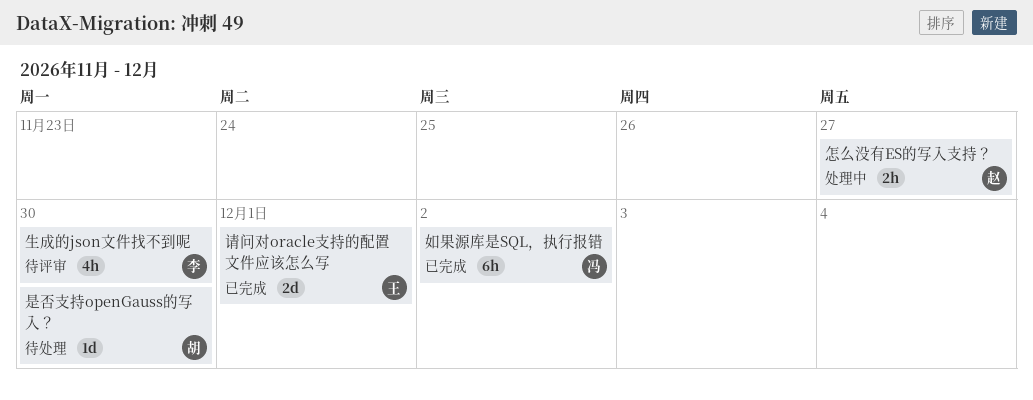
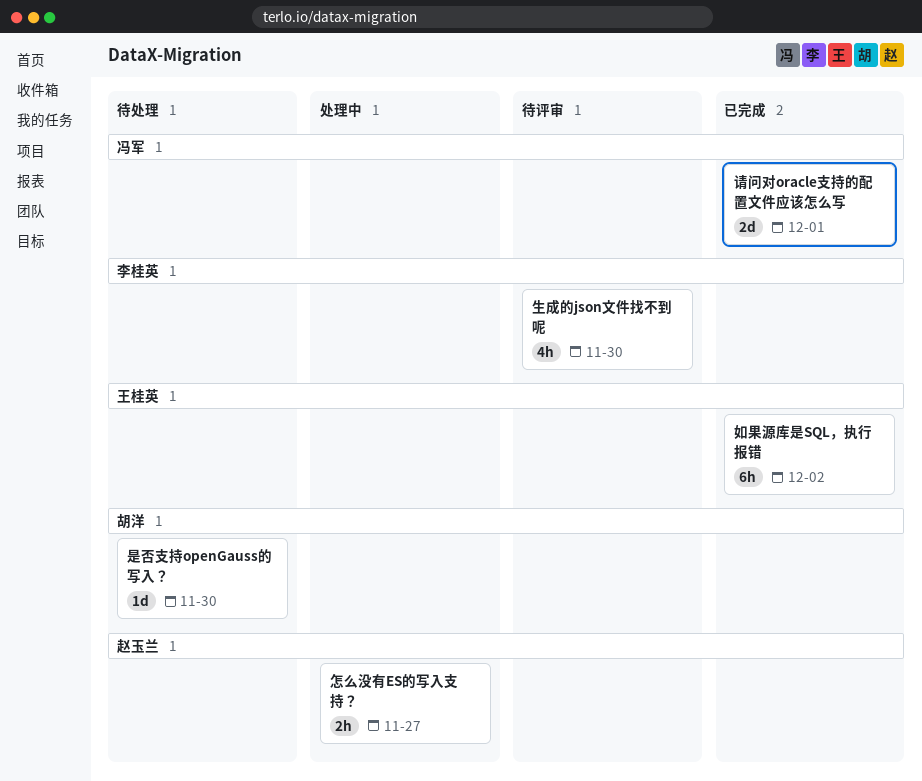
如果源库是SQL，执行报错, owner: 冯军 -> 王桂英
请问对oracle支持的配置文件应该怎么写, owner: 王桂英 -> 冯军

